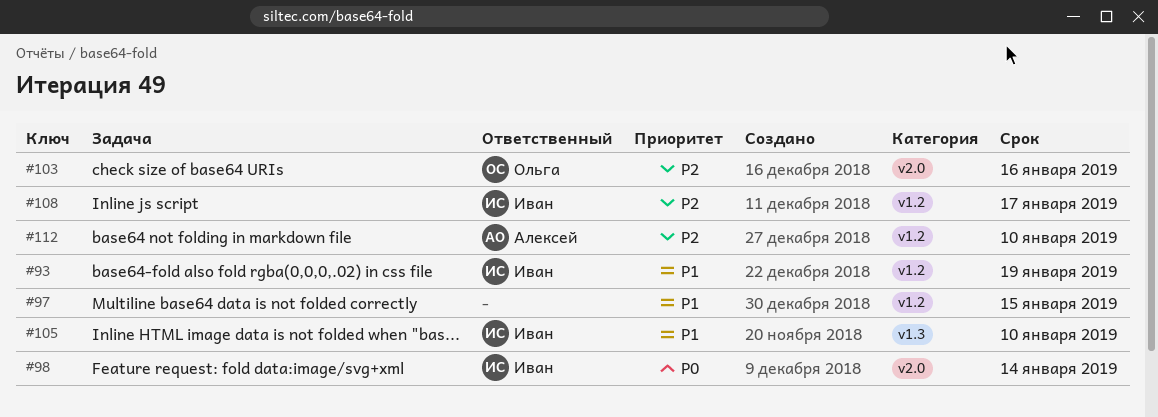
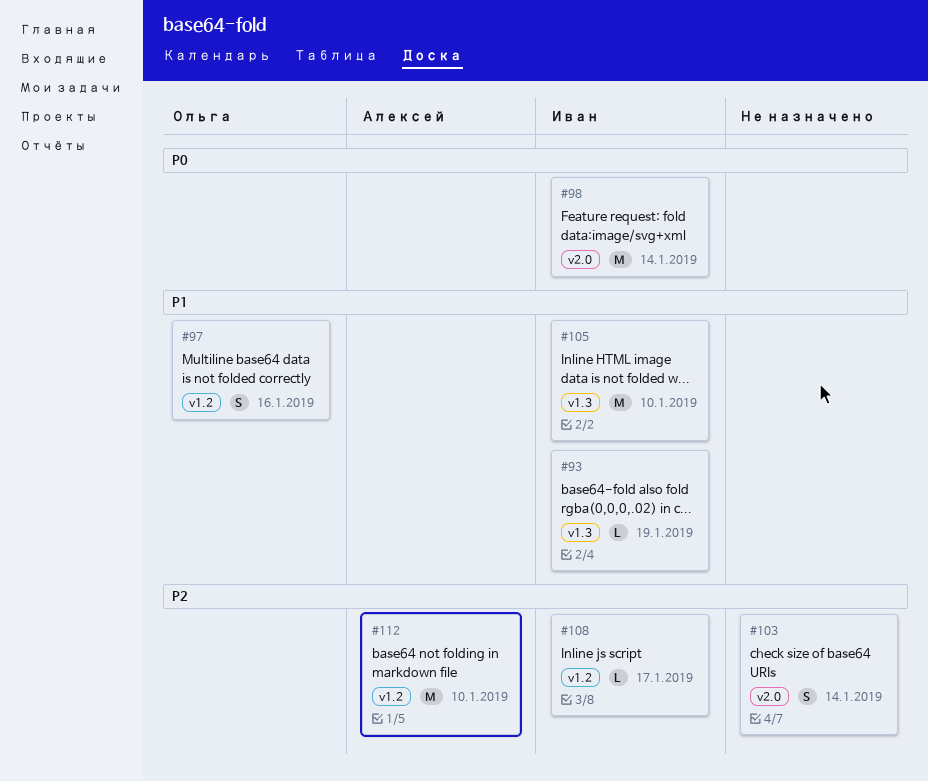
#93, label: v1.2 -> v1.3
#97, owner: none -> Ольга
#97, due: Jan 15 -> Jan 16
#103, owner: Ольга -> none
#103, due: Jan 16 -> Jan 14

